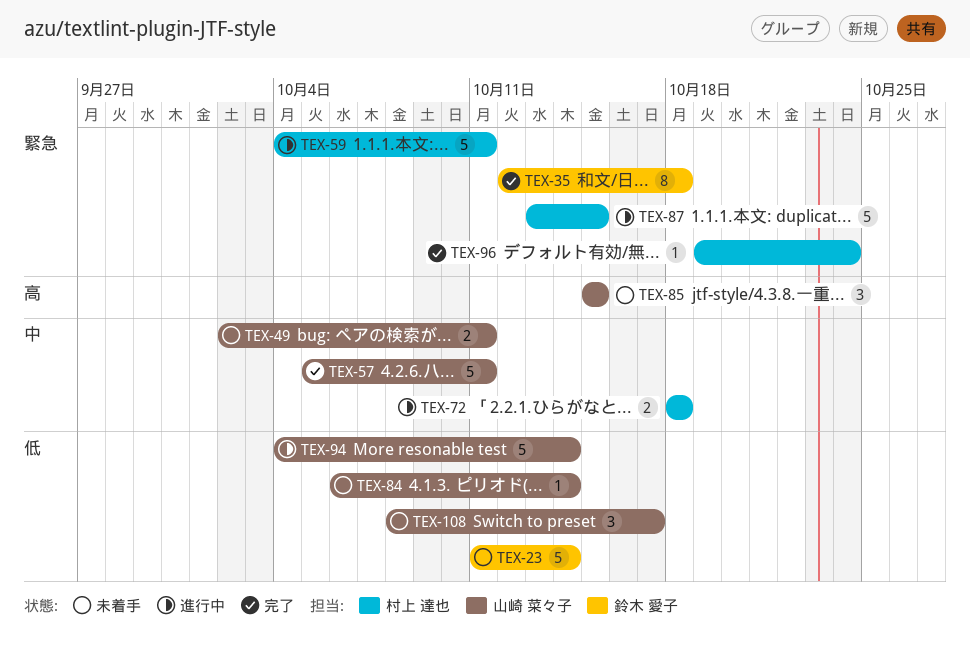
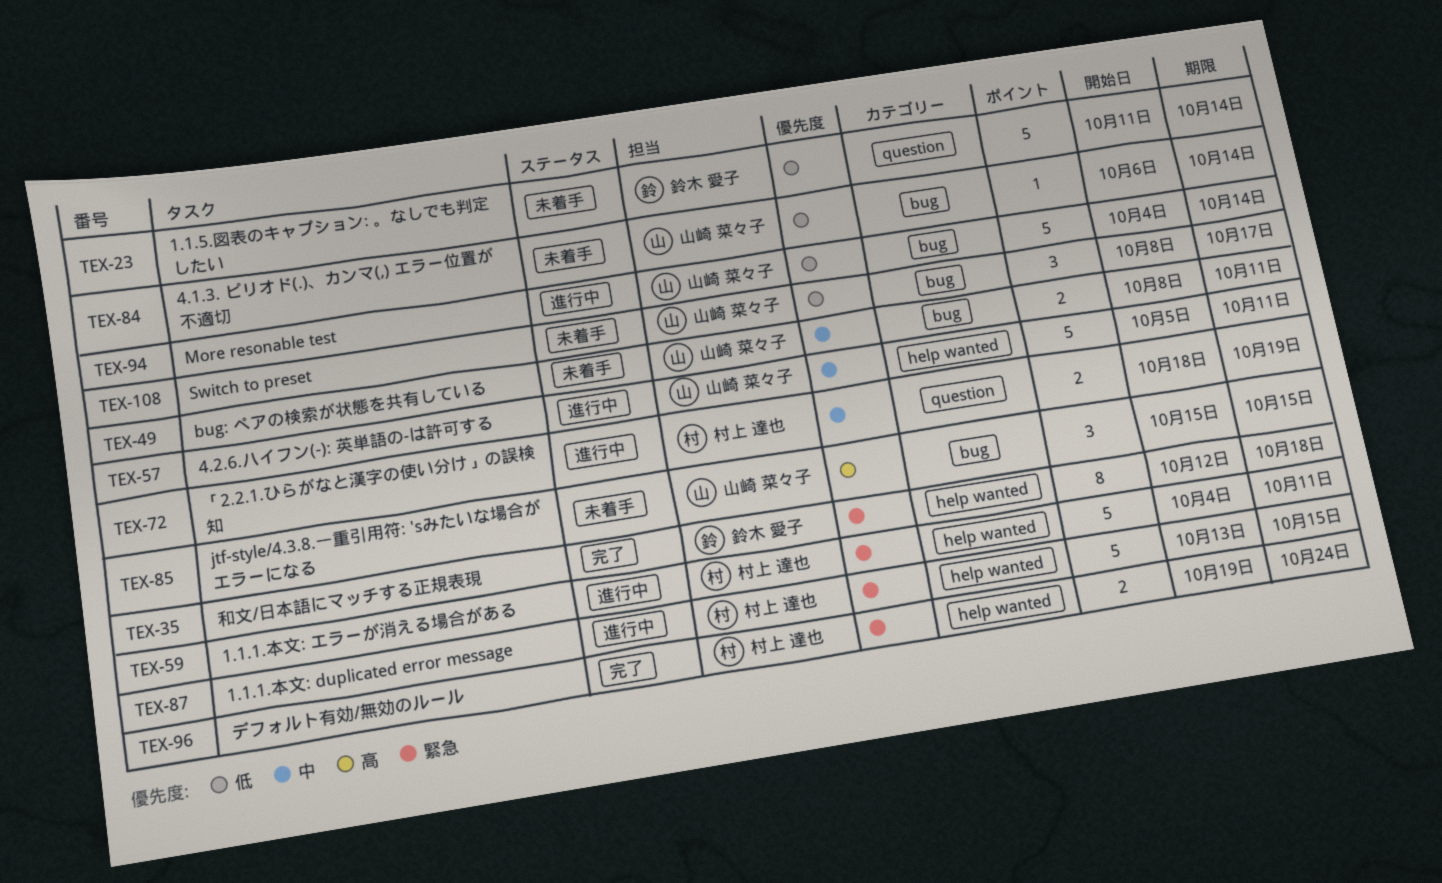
TEX-49, start: Oct 2 -> Oct 8
TEX-57, status: 完了 -> 進行中
TEX-72, due: Oct 18 -> Oct 19
TEX-96, estimate: 1 -> 2

